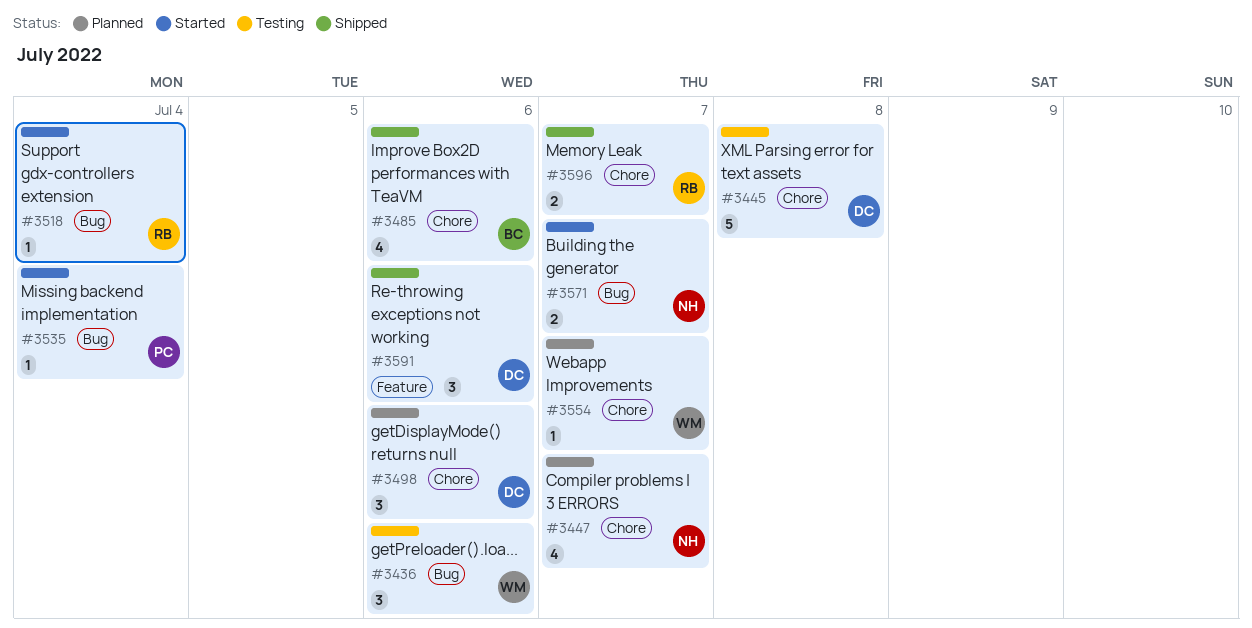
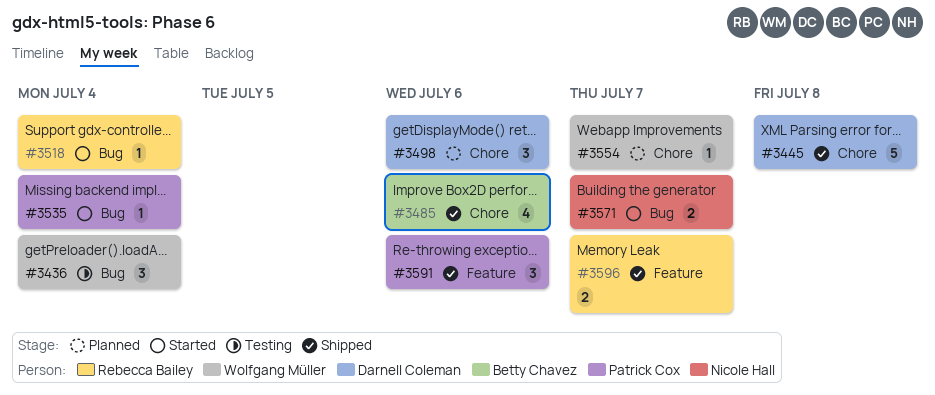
#3436, due: Jul 6 -> Jul 4
#3445, status: Testing -> Shipped
#3447: present -> none
#3591, owner: Darnell Coleman -> Patrick Cox
#3596, label: Chore -> Feature

